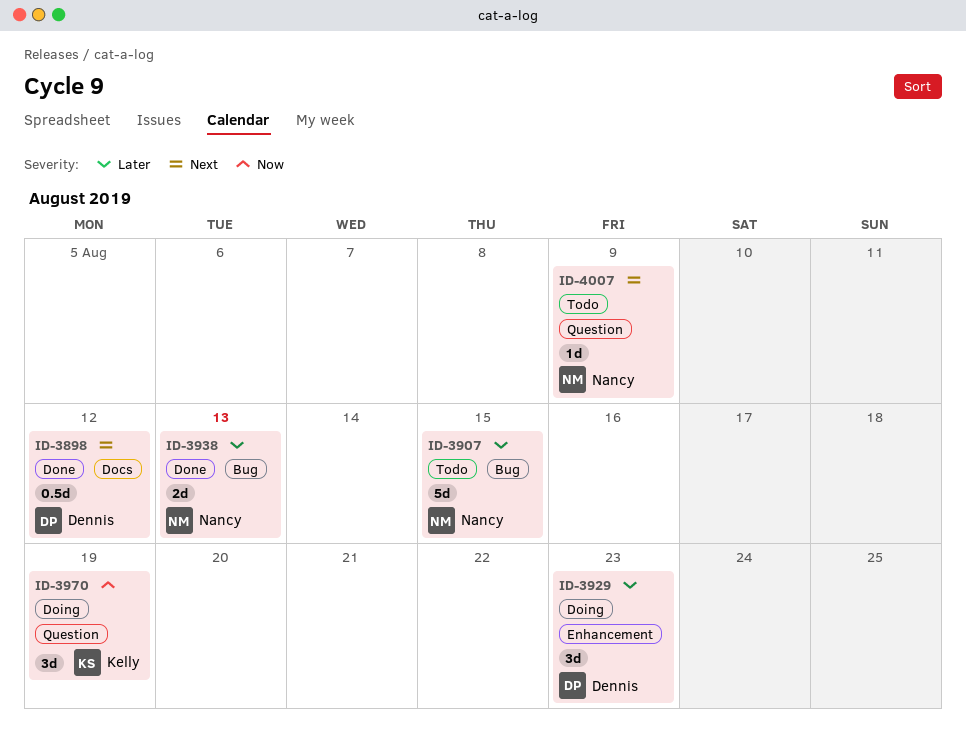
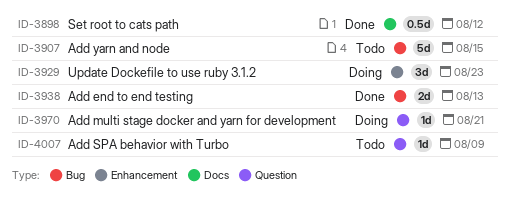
ID-3970, estimate: 3d -> 1d
ID-3970, due: Aug 19 -> Aug 21

